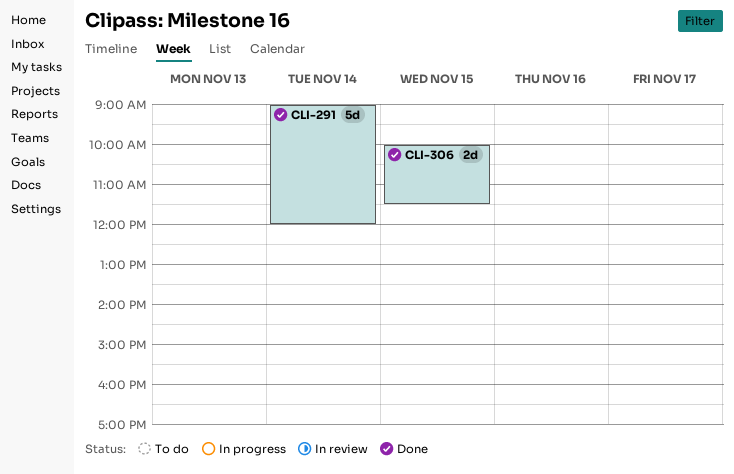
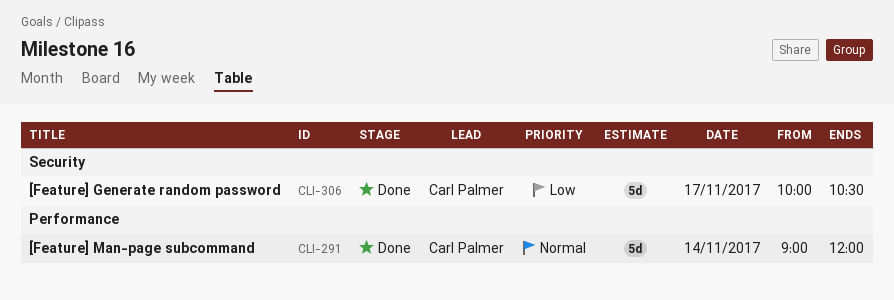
CLI-306, estimate: 2d -> 5d
CLI-306, day: Nov 15 -> Nov 17
CLI-306, ends: 11:30 -> 10:30

